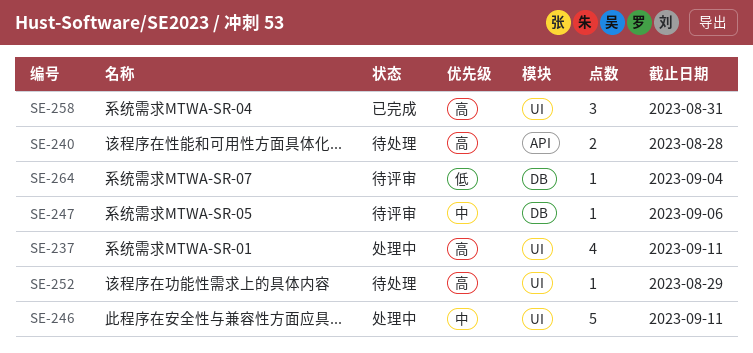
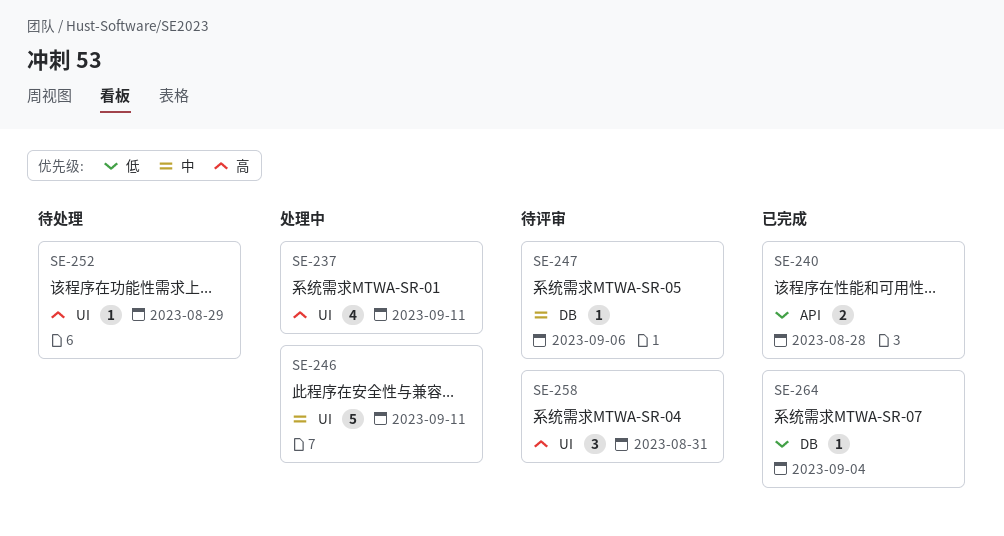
SE-240, status: 待处理 -> 已完成
SE-240, priority: 高 -> 低
SE-258, status: 已完成 -> 待评审
SE-264, status: 待评审 -> 已完成

